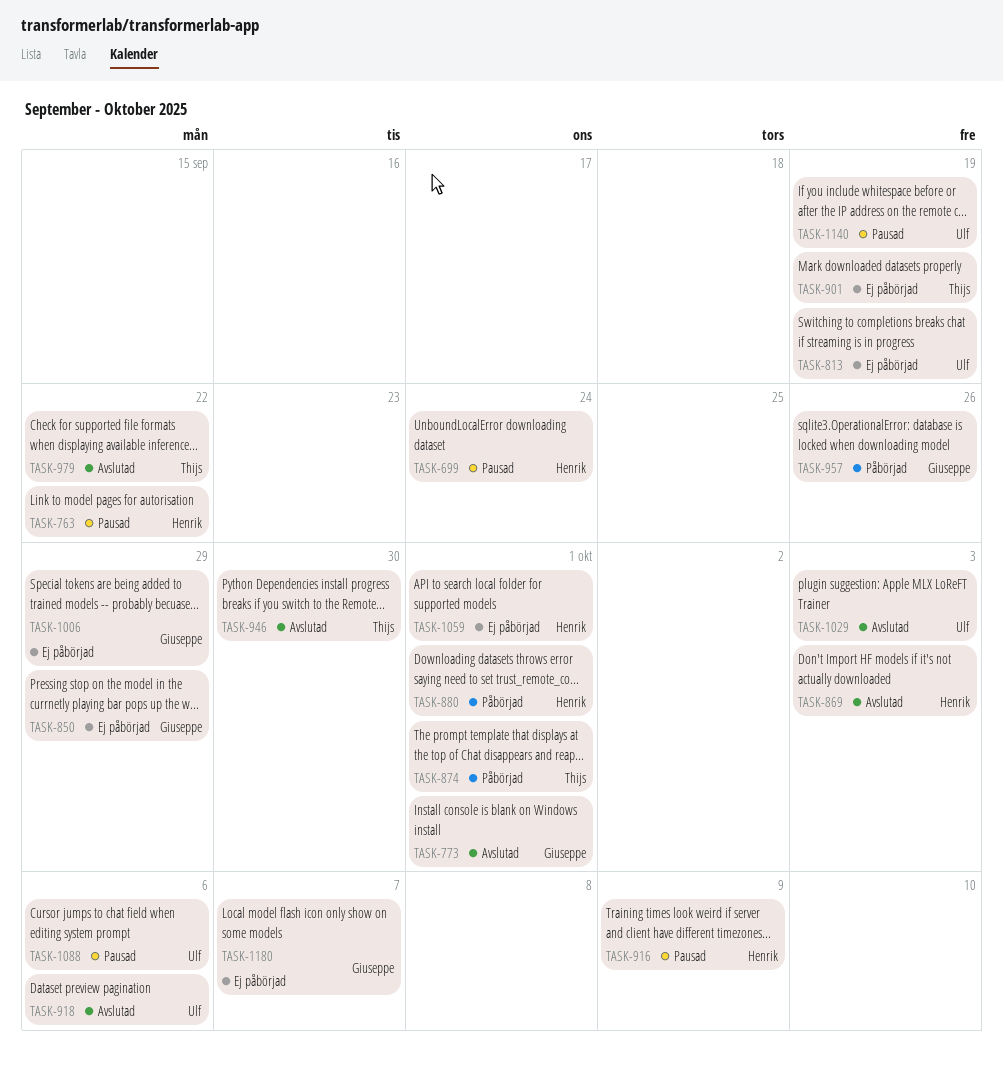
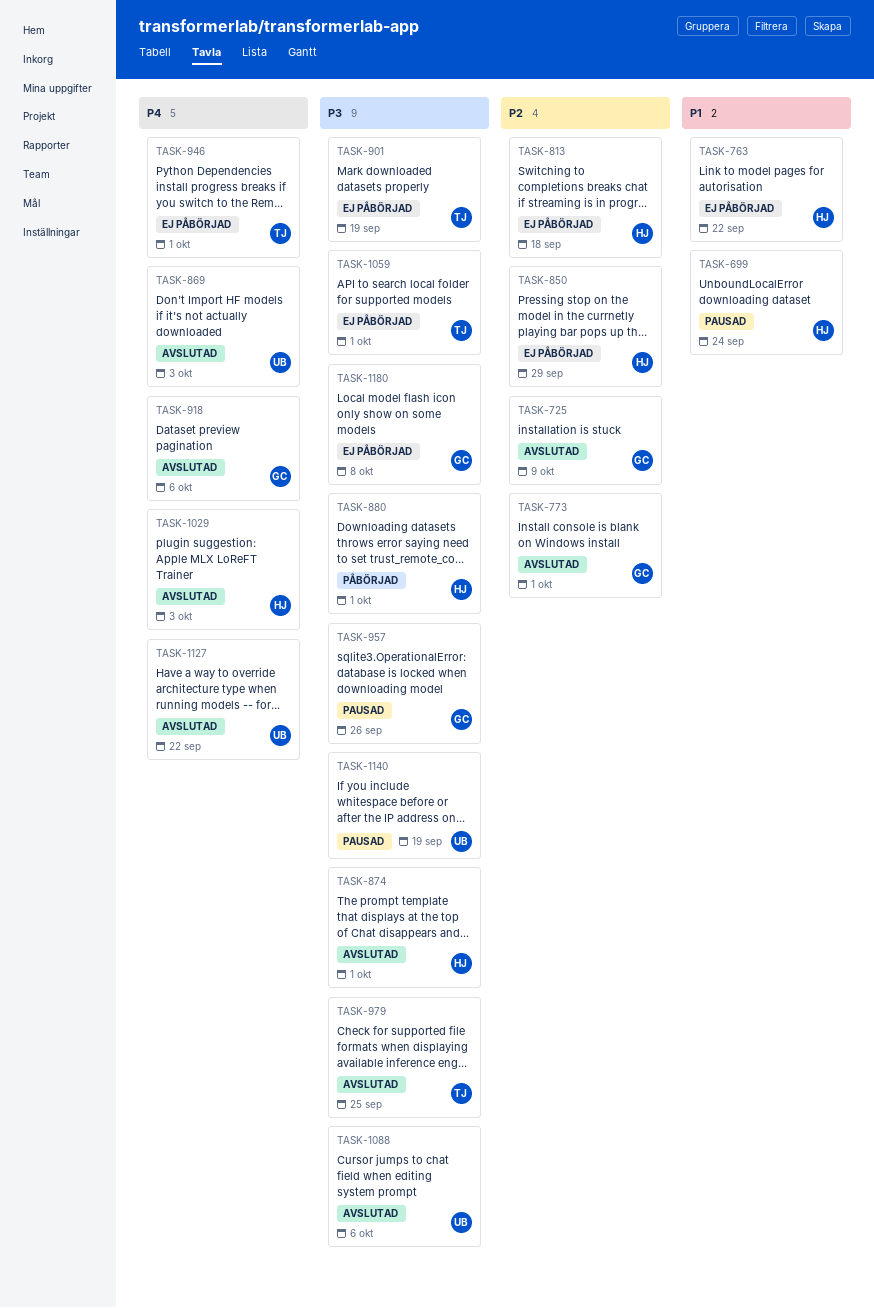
TASK-725: none -> present
TASK-763, status: Pausad -> Ej påbörjad
TASK-813, owner: Ulf -> Henrik
TASK-813, due: Sep 19 -> Sep 18
TASK-850, owner: Giuseppe -> Henrik
TASK-869, owner: Henrik -> Ulf
TASK-874, status: Påbörjad -> Avslutad
TASK-874, owner: Thijs -> Henrik
TASK-916: present -> none
TASK-918, owner: Ulf -> Giuseppe
TASK-946, status: Avslutad -> Ej påbörjad
TASK-946, due: Sep 30 -> Oct 1
TASK-957, status: Påbörjad -> Pausad
TASK-979, due: Sep 22 -> Sep 25
TASK-1006: present -> none
TASK-1029, owner: Ulf -> Henrik
TASK-1059, owner: Henrik -> Thijs
TASK-1088, status: Pausad -> Avslutad
TASK-1127: none -> present
TASK-1180, due: Oct 7 -> Oct 8

